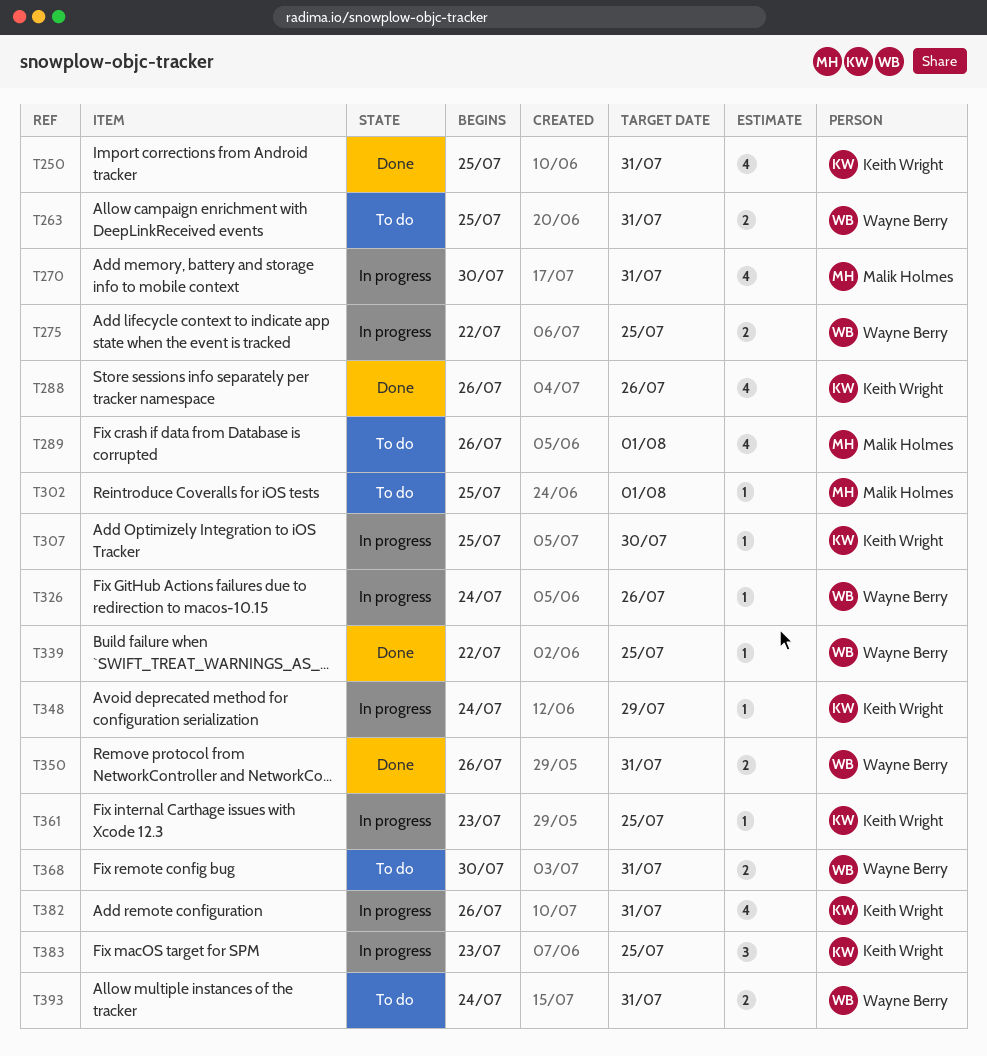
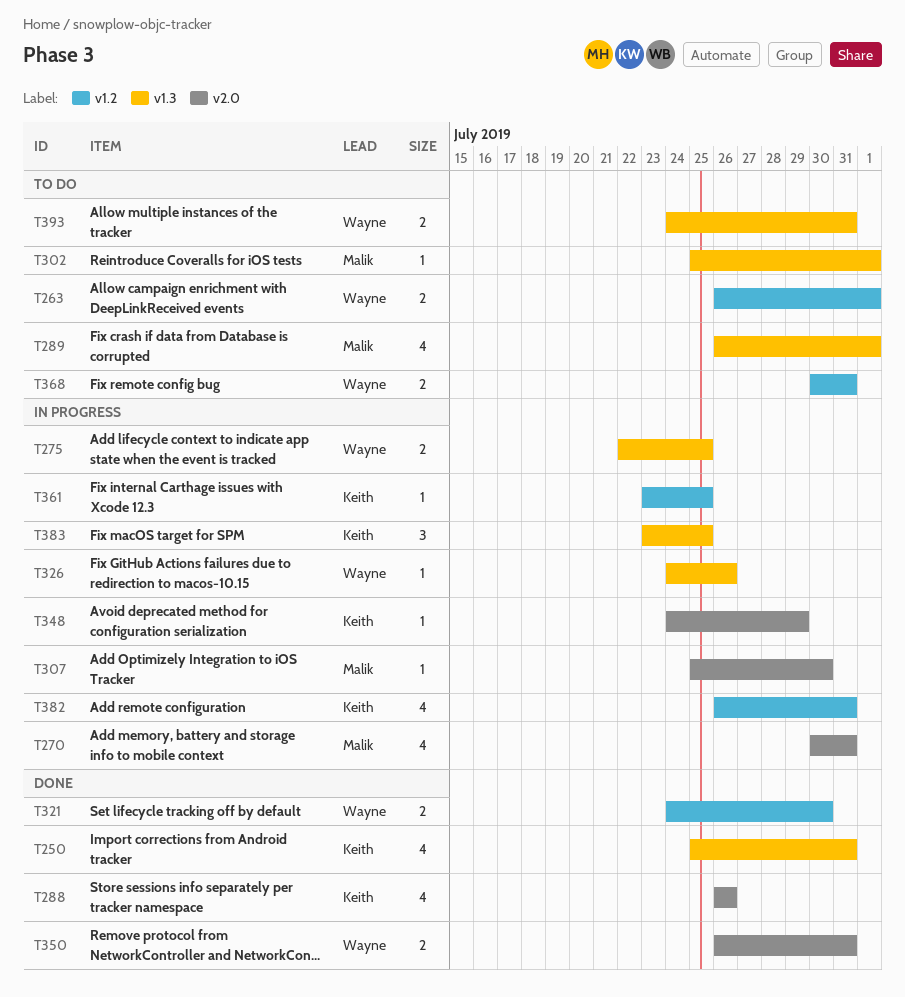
T263, start: Jul 25 -> Jul 26
T263, due: Jul 31 -> Aug 1
T307, owner: Keith Wright -> Malik Holmes
T321: none -> present
T339: present -> none

